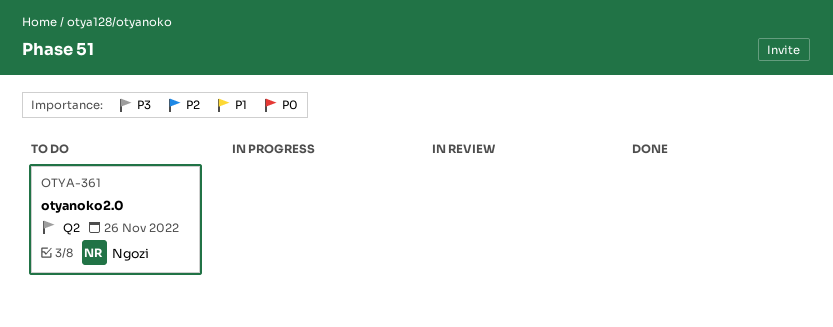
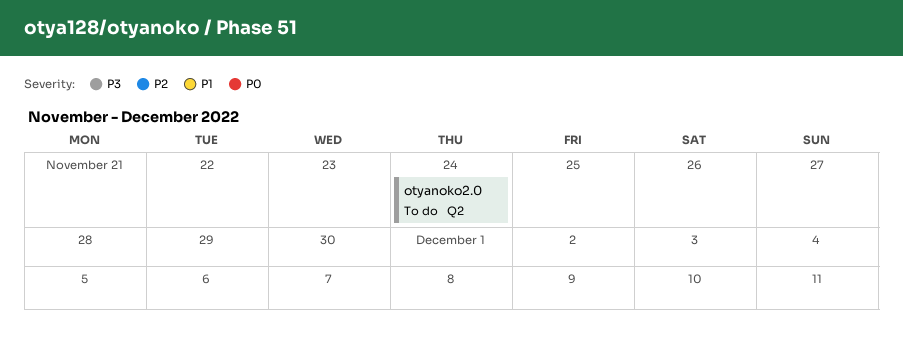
otyanoko2.0, due: Nov 26 -> Nov 24

